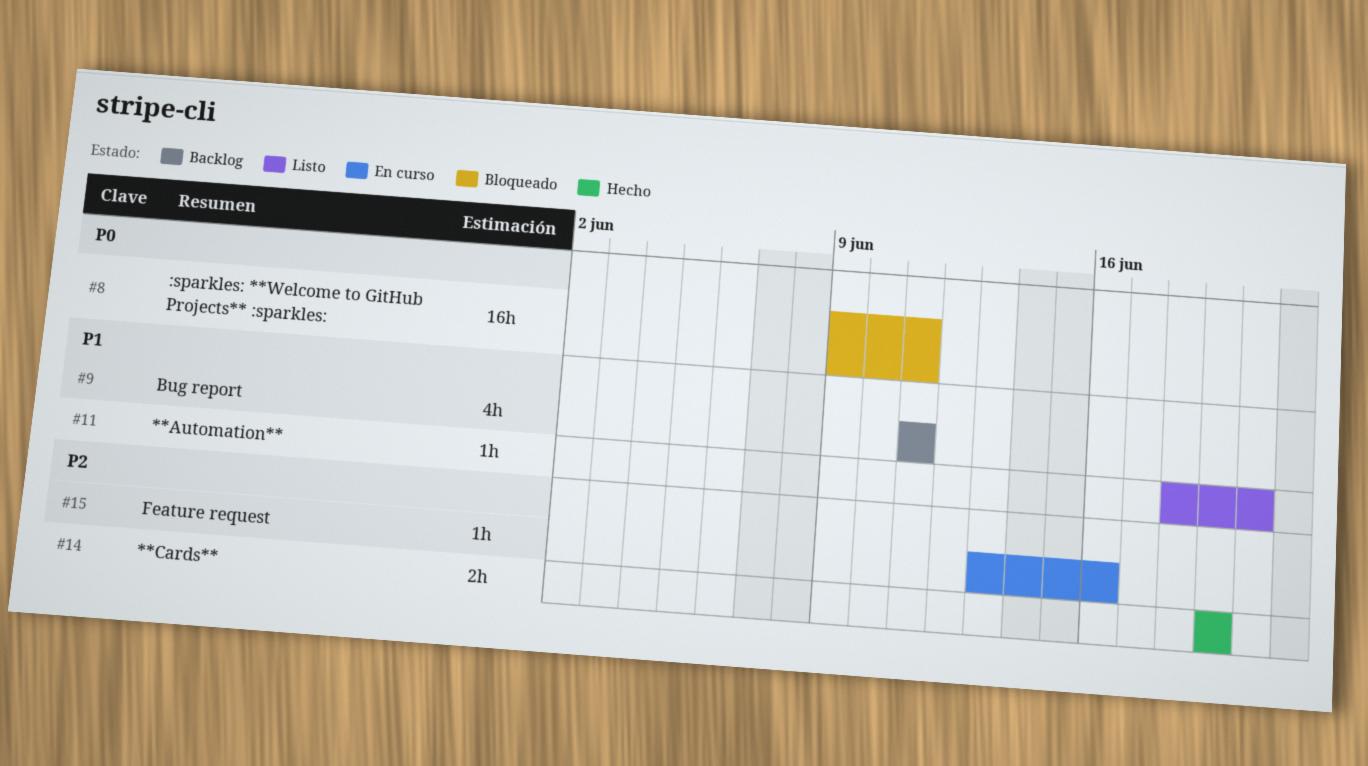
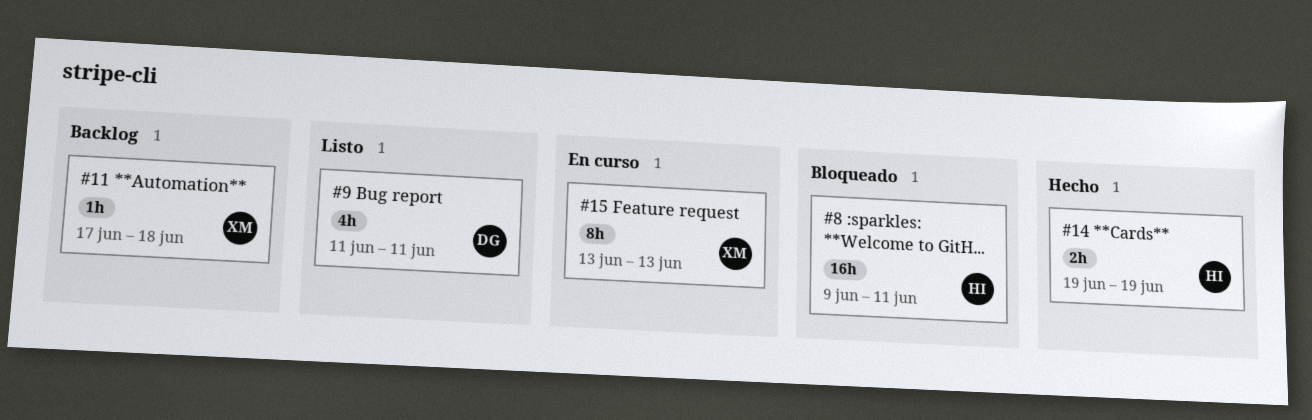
#9, status: Backlog -> Listo
#11, status: Listo -> Backlog
#11, start: Jun 18 -> Jun 17
#11, due: Jun 20 -> Jun 18
#15, estimate: 1h -> 8h
#15, due: Jun 16 -> Jun 13

